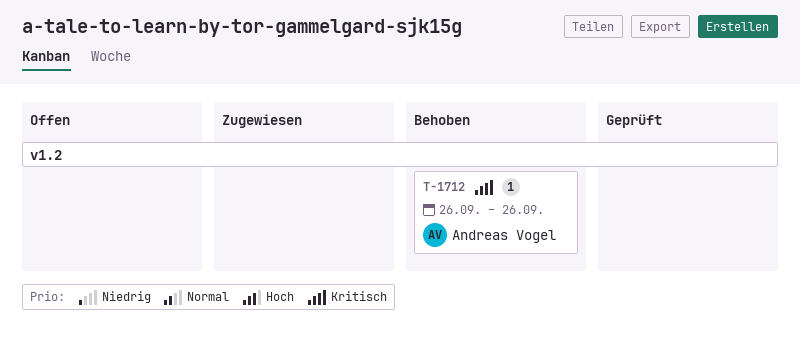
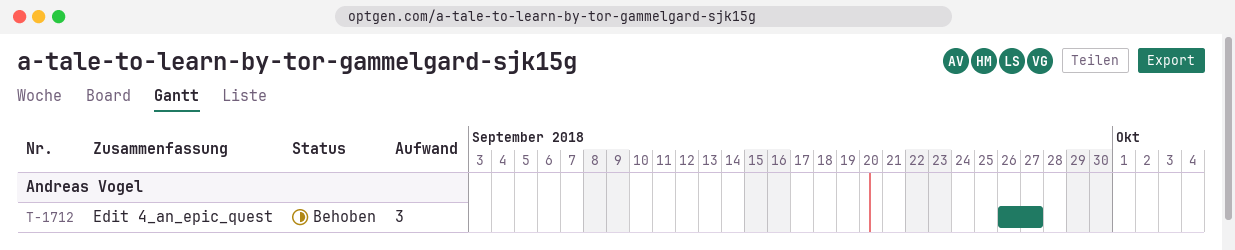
T-1712, estimate: 1 -> 3
T-1712, due: Sep 26 -> Sep 27

